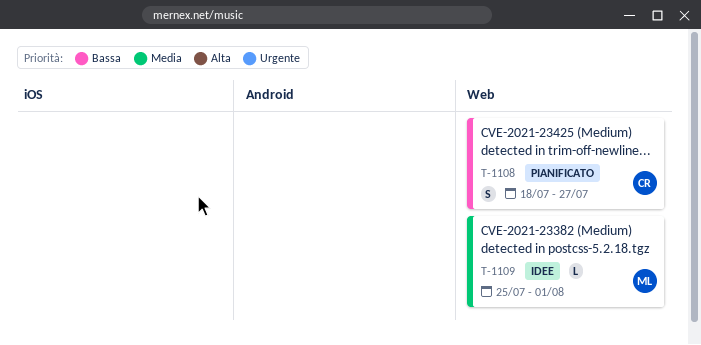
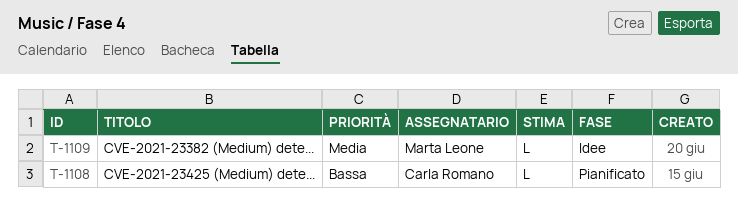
T-1108, estimate: S -> L

